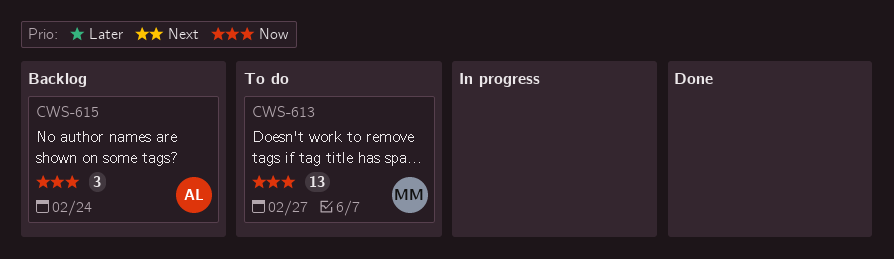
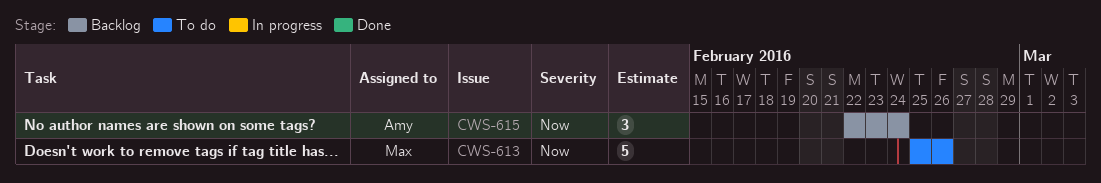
CWS-613, estimate: 13 -> 5
CWS-613, due: Feb 27 -> Feb 26

